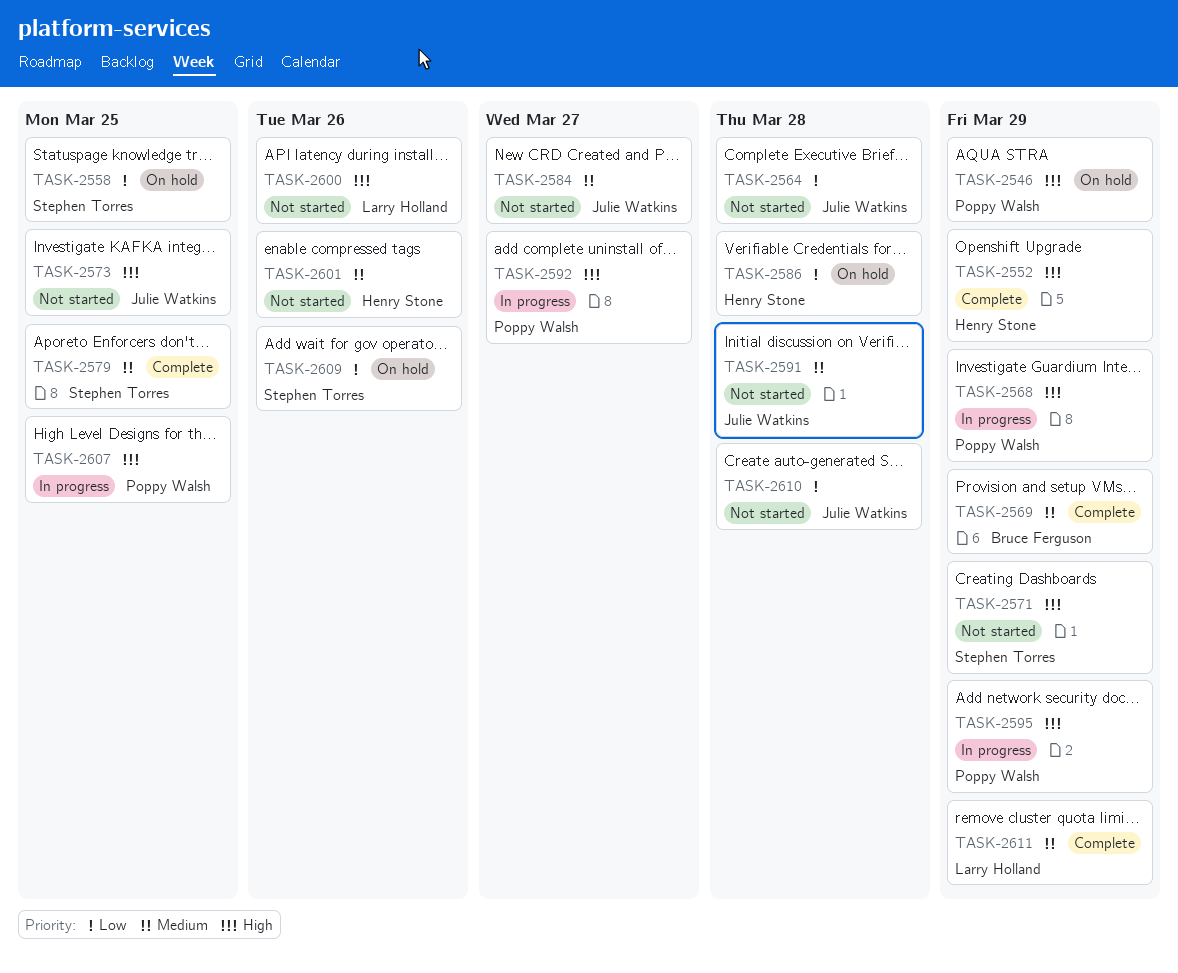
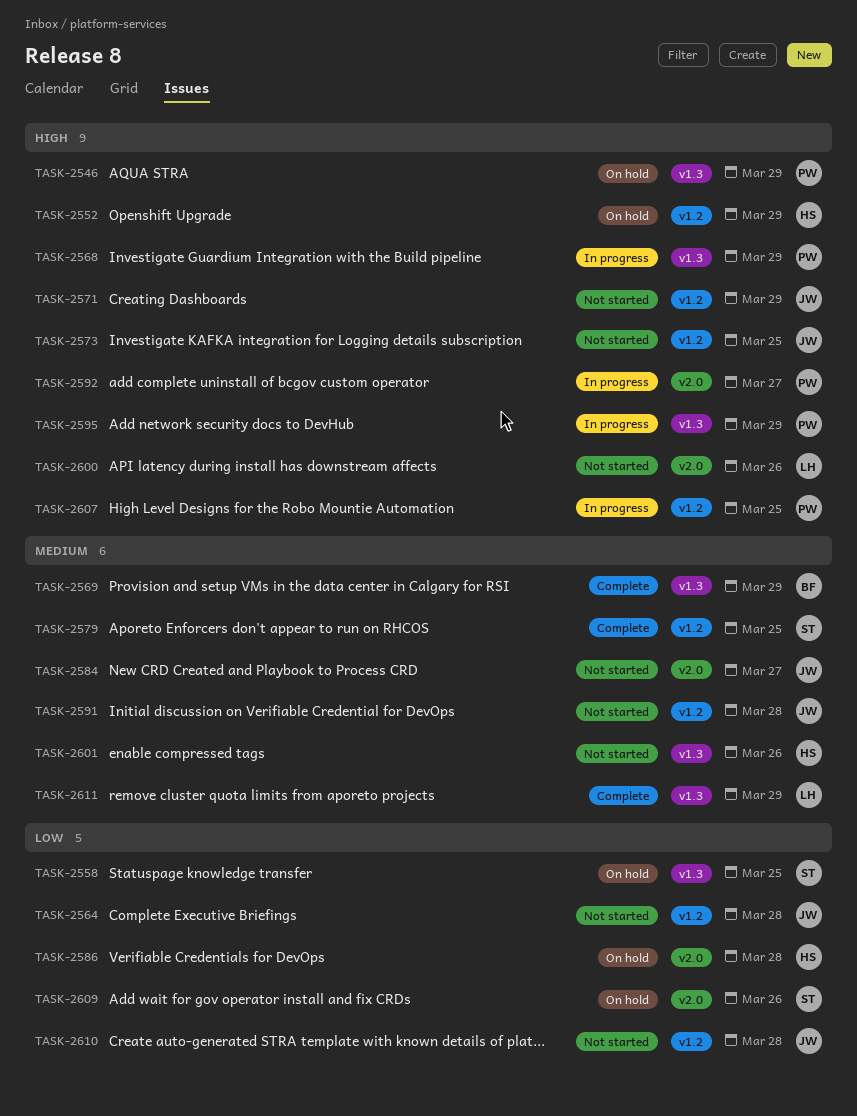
TASK-2552, status: Complete -> On hold
TASK-2571, owner: Stephen Torres -> Julie Watkins

